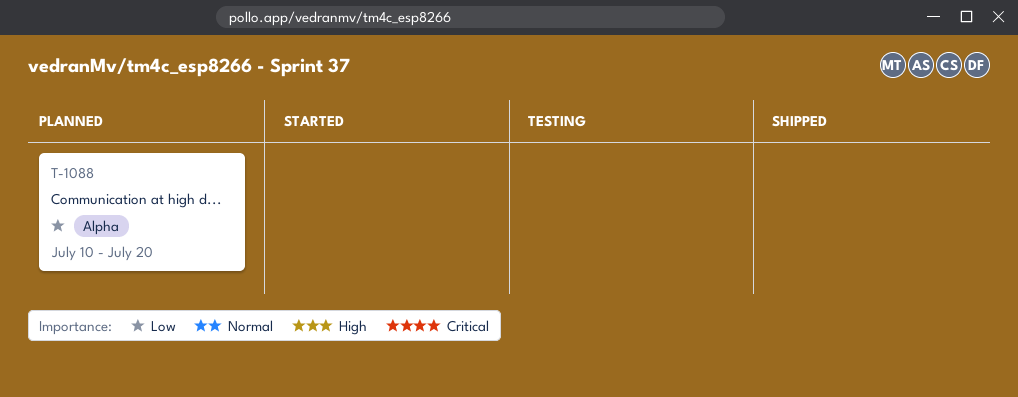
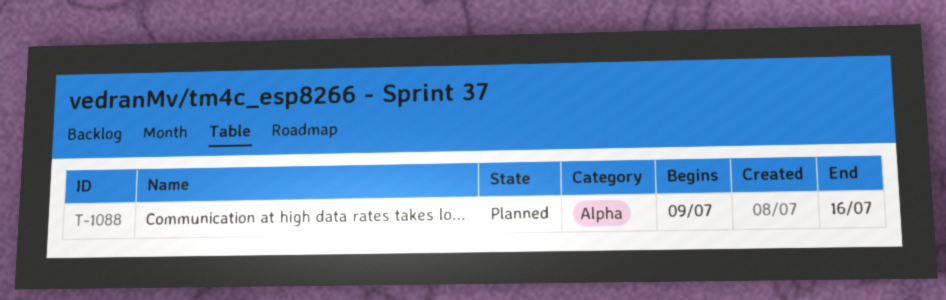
T-1088, start: Jul 10 -> Jul 9
T-1088, due: Jul 20 -> Jul 16

